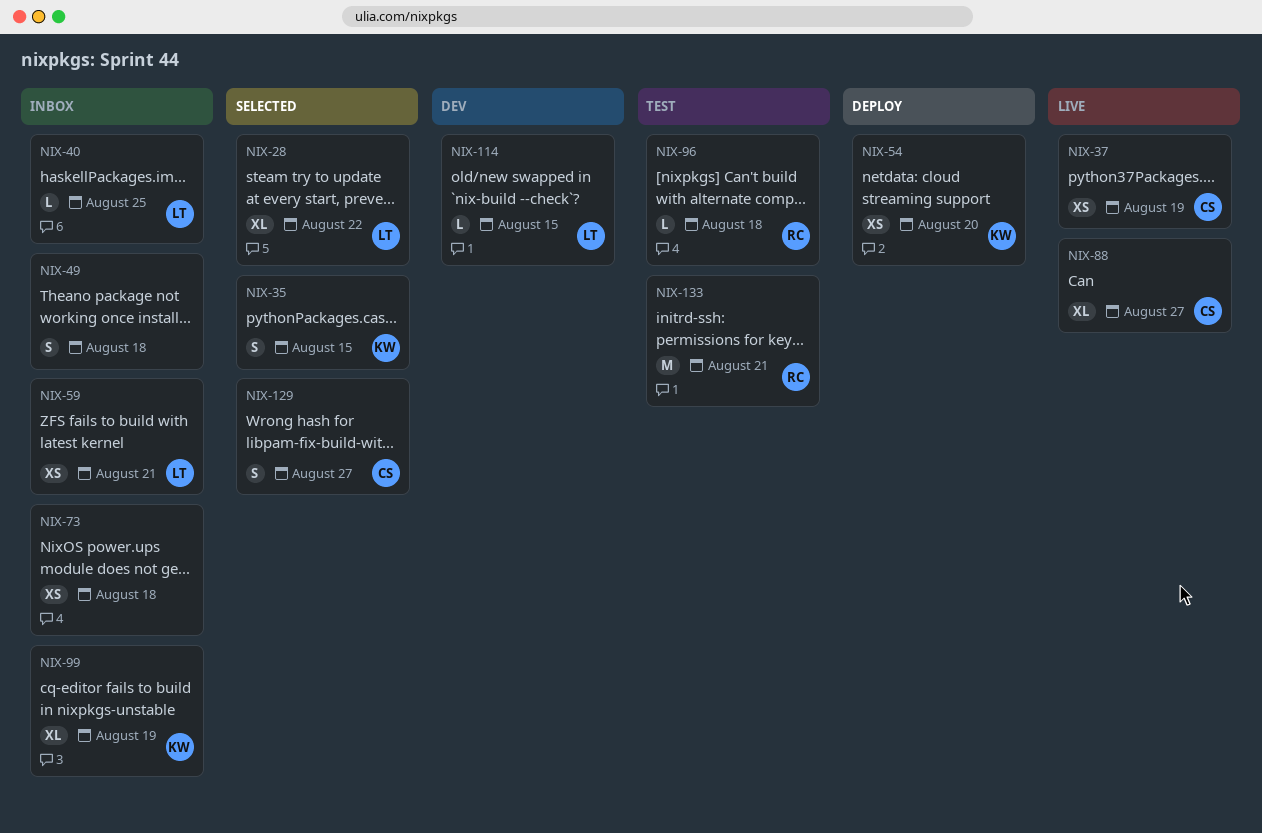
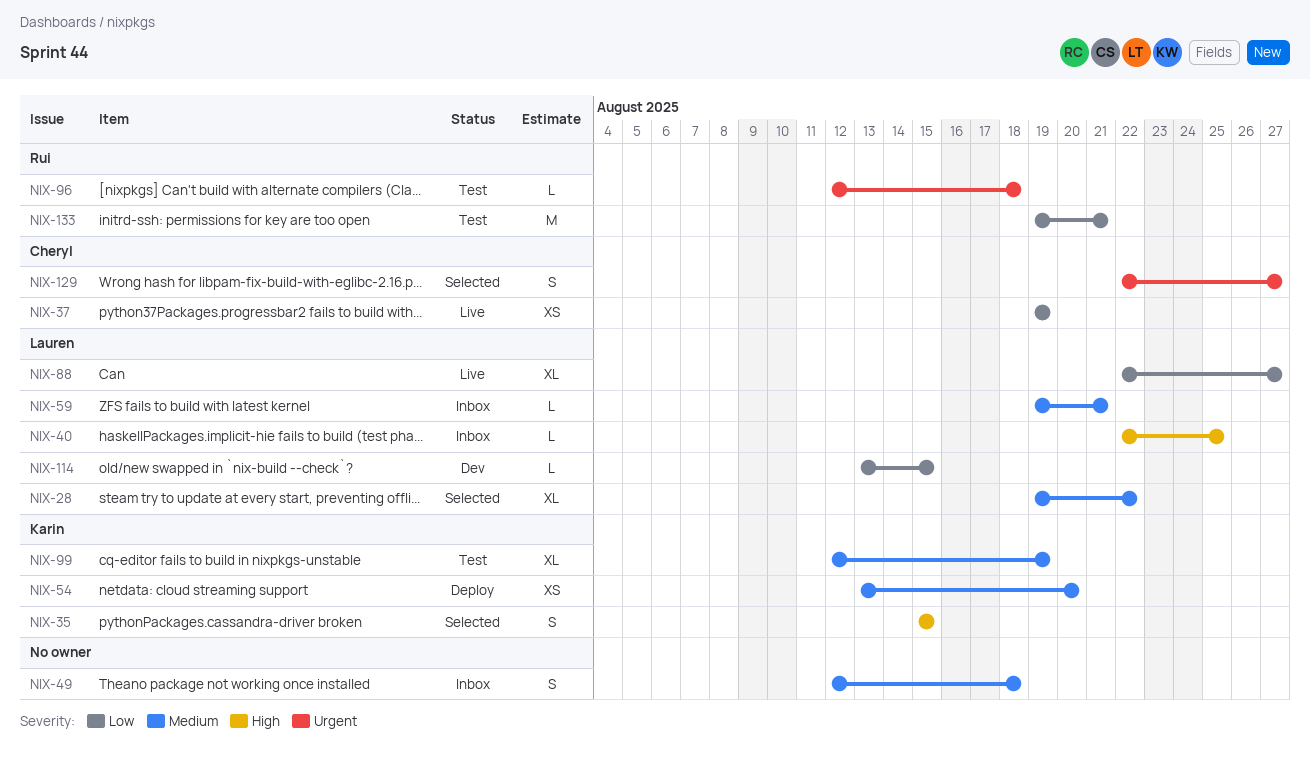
NIX-59, estimate: XS -> L
NIX-73: present -> none
NIX-88, owner: Cheryl -> Lauren
NIX-99, status: Inbox -> Test

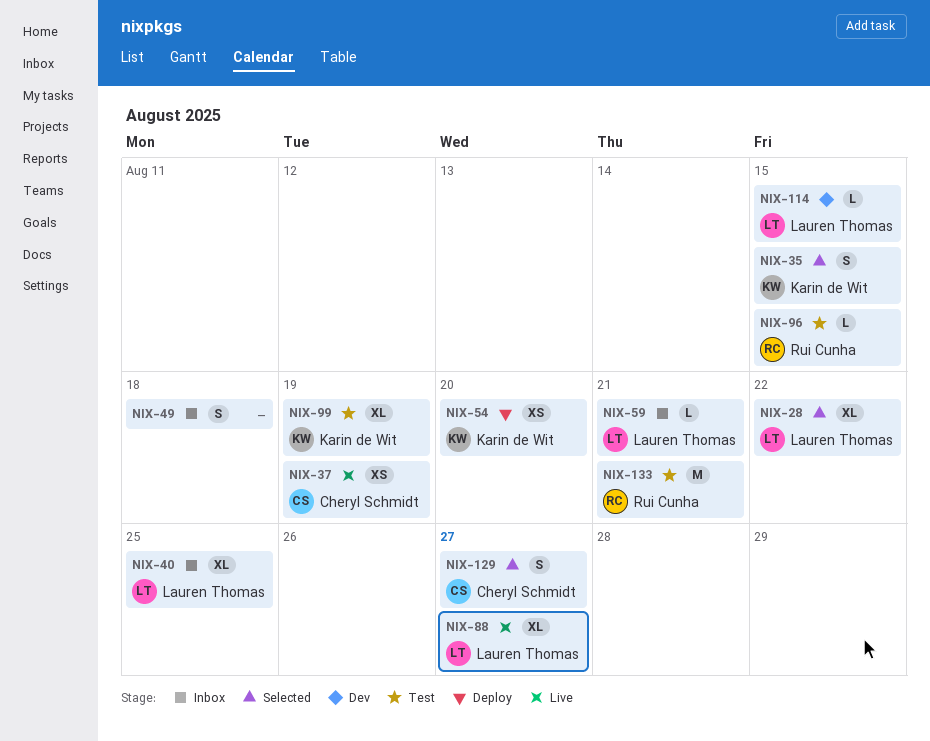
NIX-40, estimate: L -> XL
NIX-96, due: Aug 18 -> Aug 15

